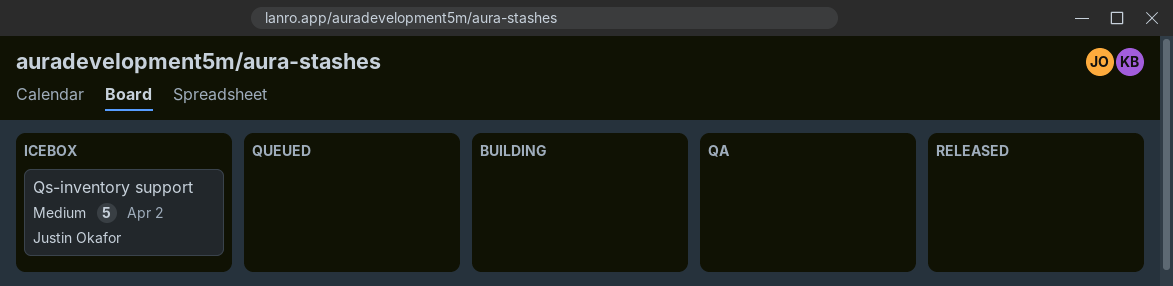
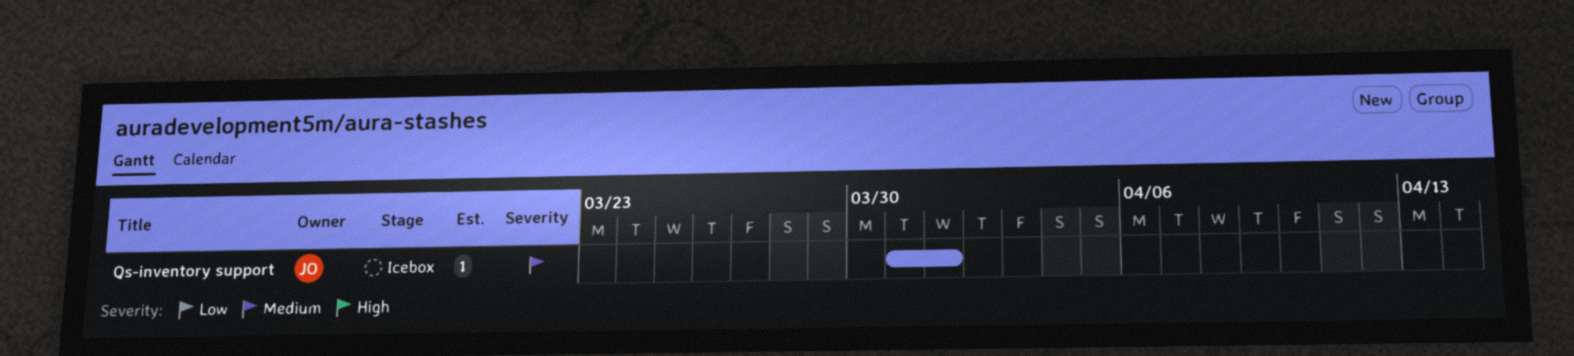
Qs-inventory support, estimate: 5 -> 1
Qs-inventory support, due: Apr 2 -> Apr 1

